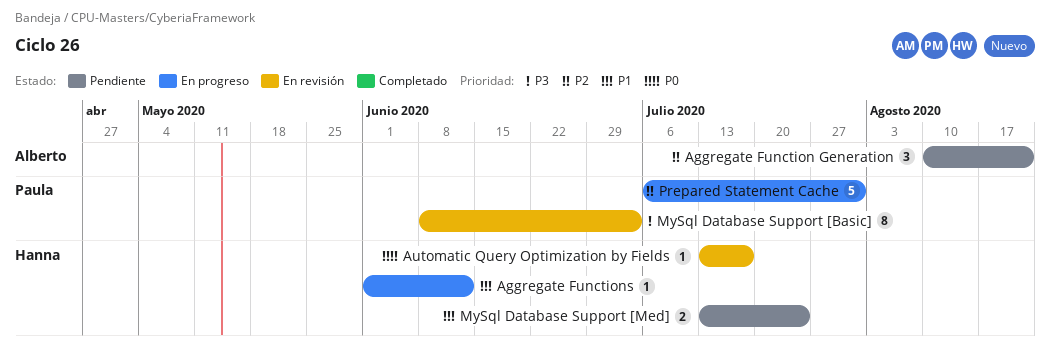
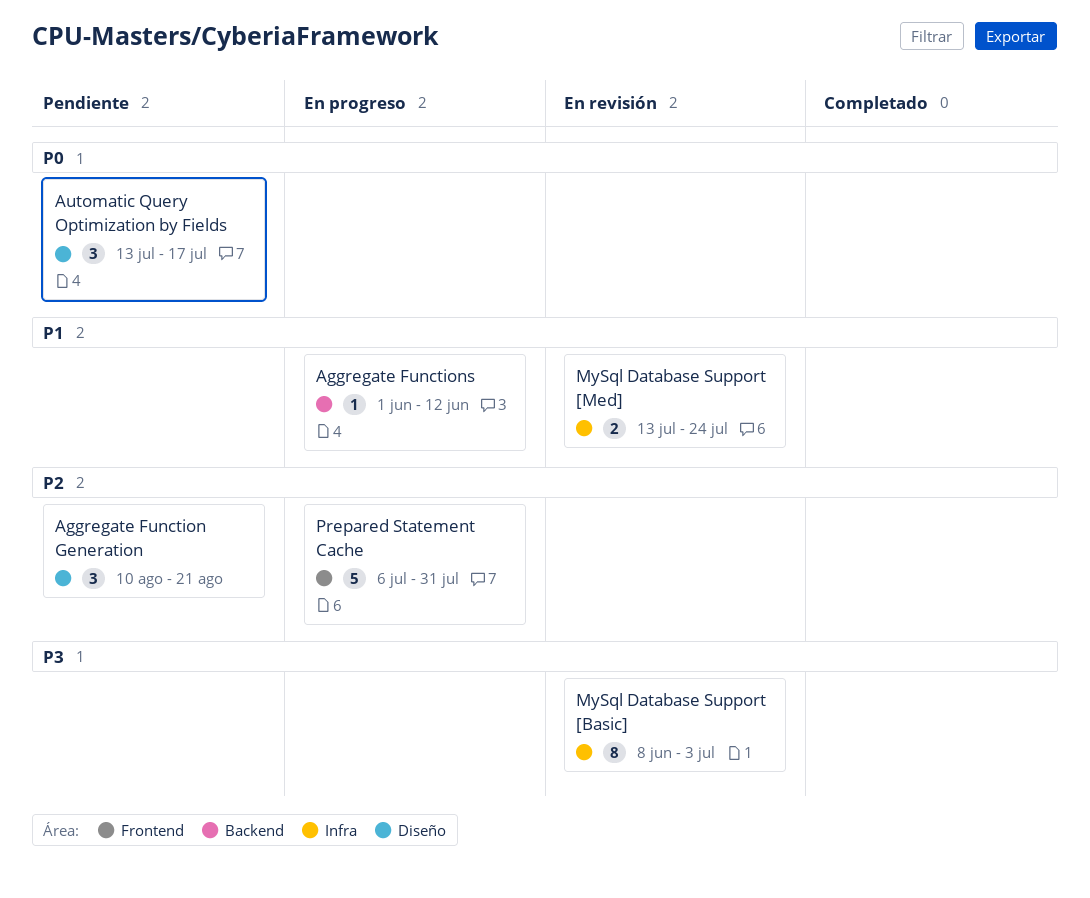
Automatic Query Optimization by Fields, status: En revisión -> Pendiente
Automatic Query Optimization by Fields, estimate: 1 -> 3
MySql Database Support [Med], status: Pendiente -> En revisión

